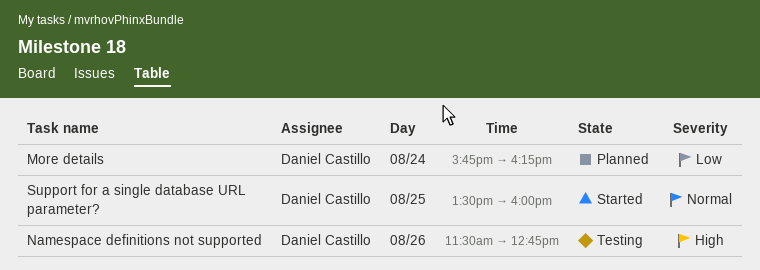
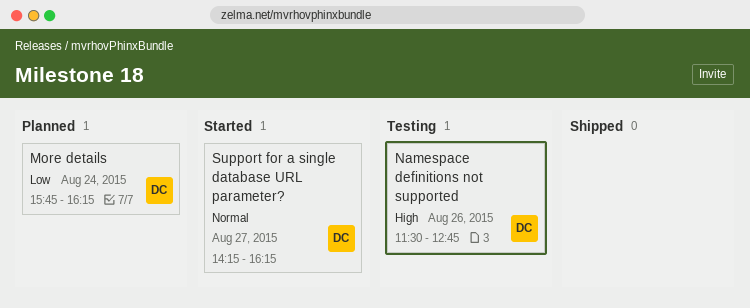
Support for a single database URL parameter?, day: Aug 25 -> Aug 27
Support for a single database URL parameter?, begins: 13:30 -> 14:15
Support for a single database URL parameter?, ends: 16:00 -> 16:15

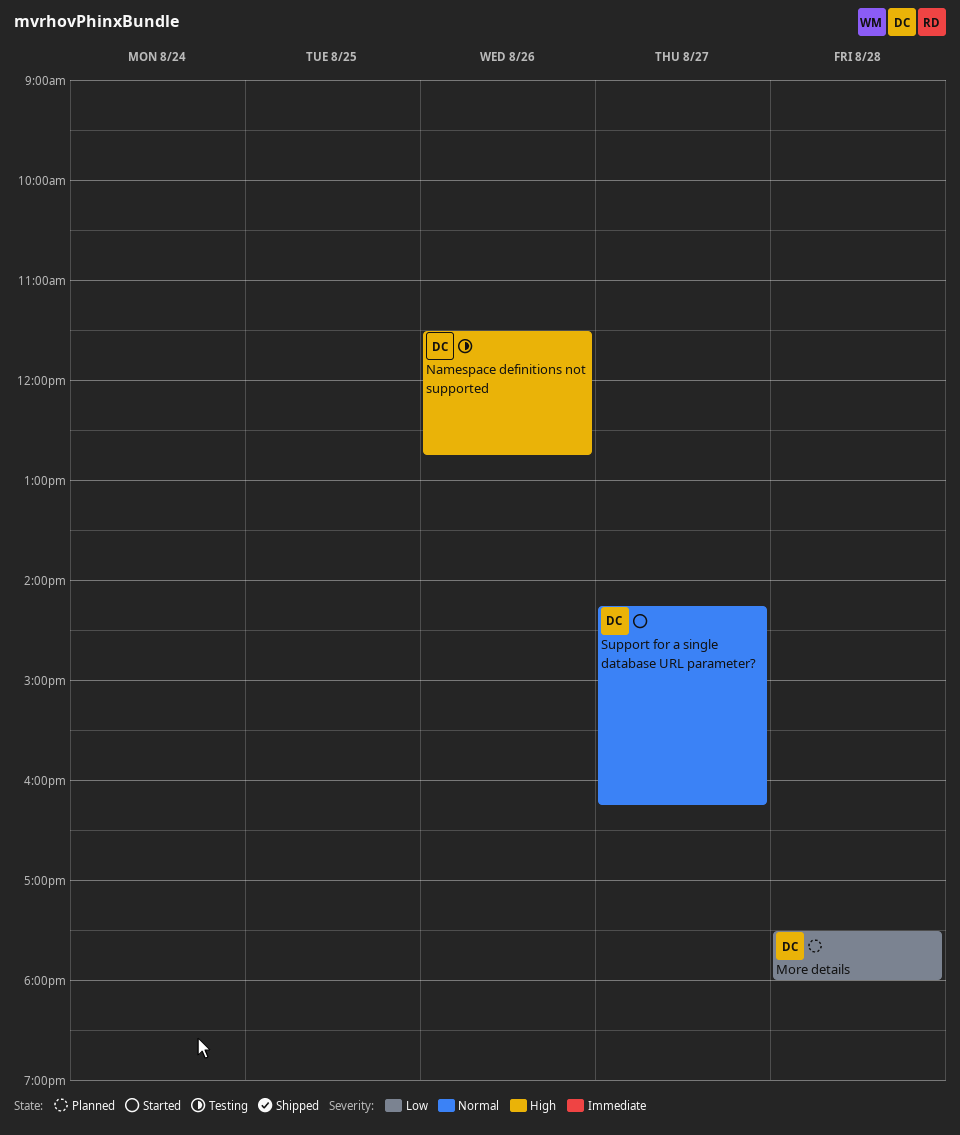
More details, day: Aug 24 -> Aug 28
More details, begins: 15:45 -> 17:30
More details, ends: 16:15 -> 18:00

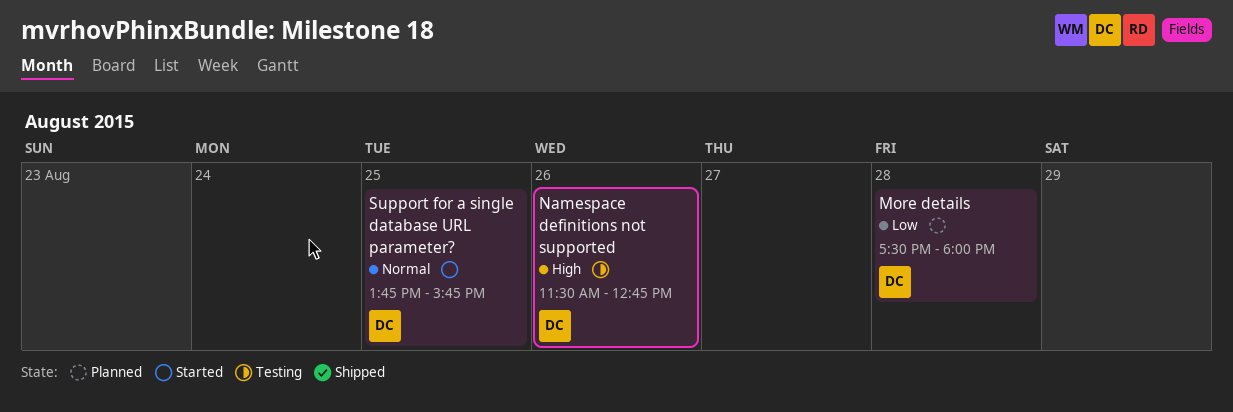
Support for a single database URL parameter?, day: Aug 27 -> Aug 25
Support for a single database URL parameter?, begins: 14:15 -> 13:45
Support for a single database URL parameter?, ends: 16:15 -> 15:45

